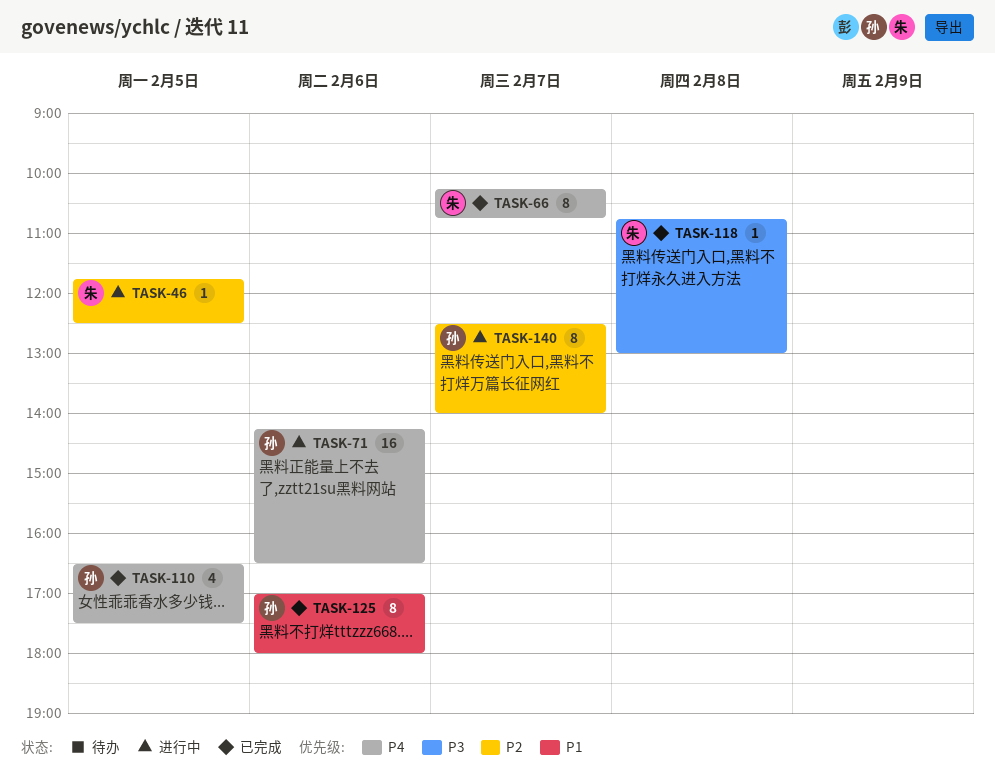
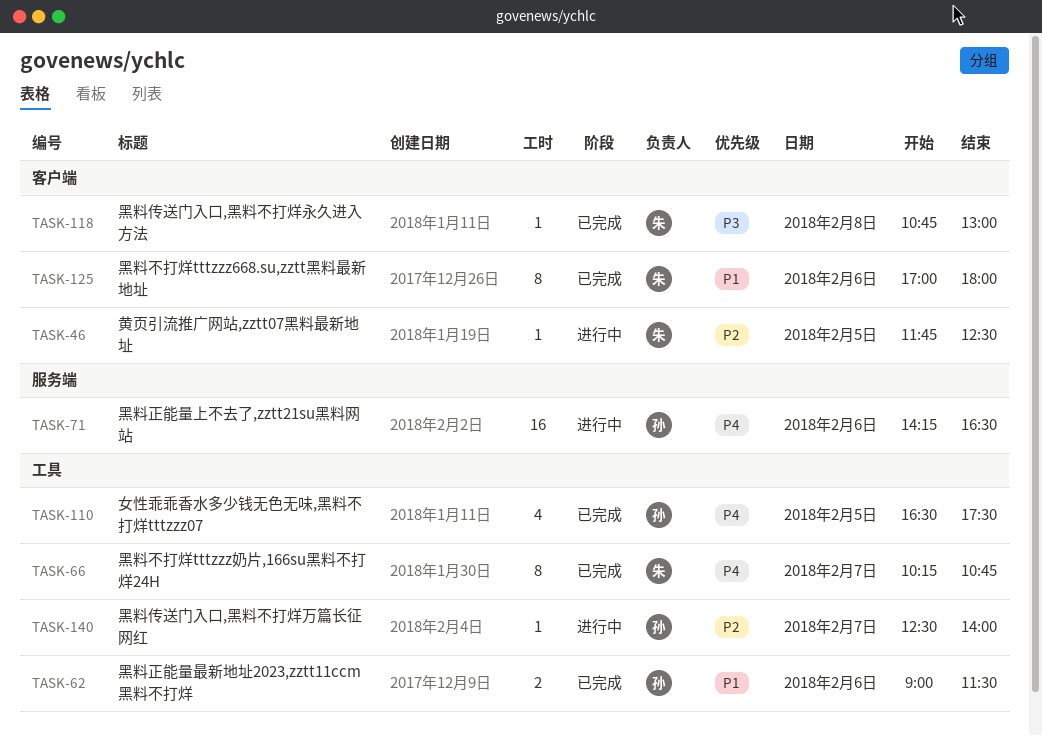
TASK-62: none -> present
TASK-125, owner: 孙 -> 朱
TASK-140, estimate: 8 -> 1

